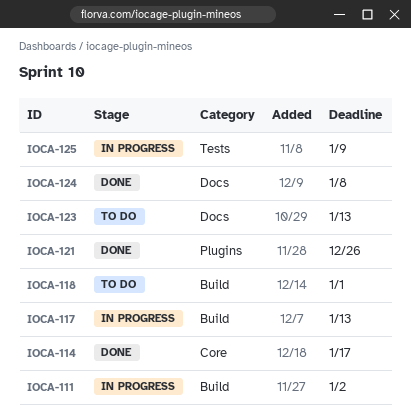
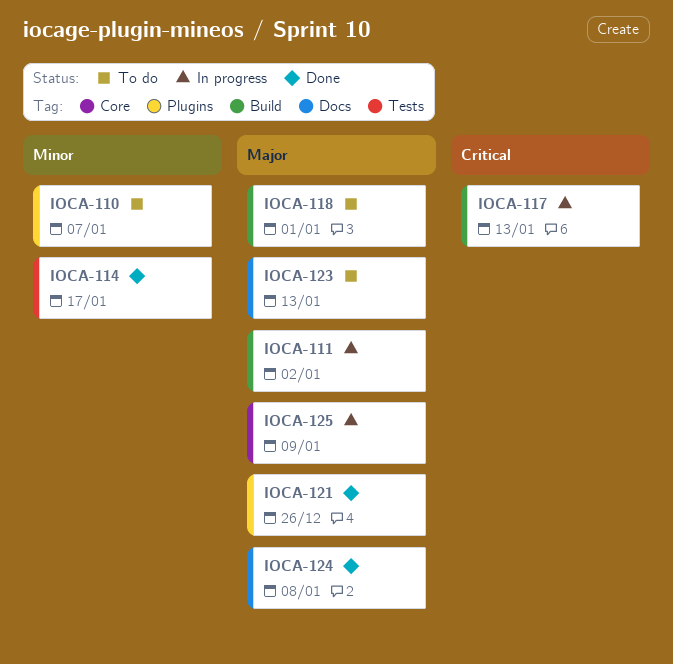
IOCA-110: none -> present
IOCA-114, label: Core -> Tests
IOCA-125, label: Tests -> Core

